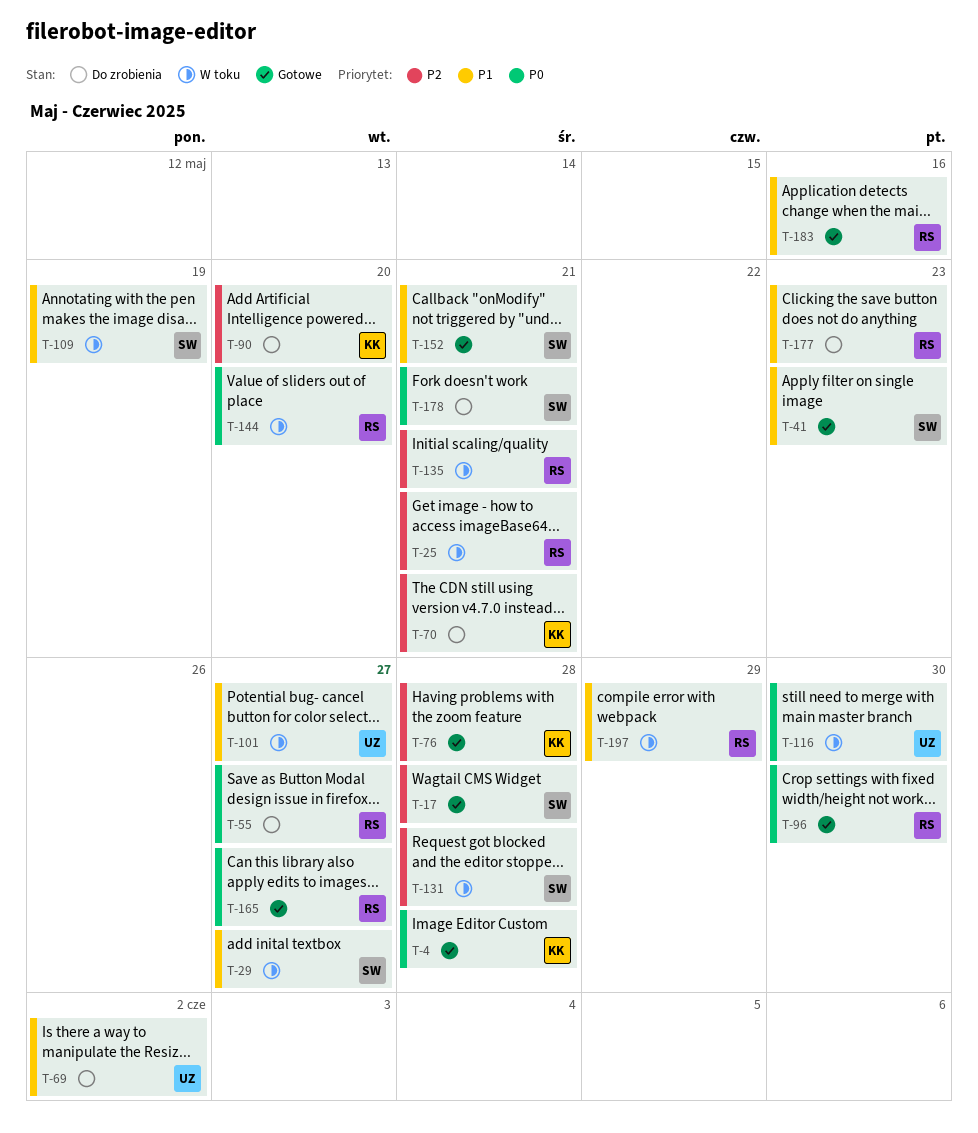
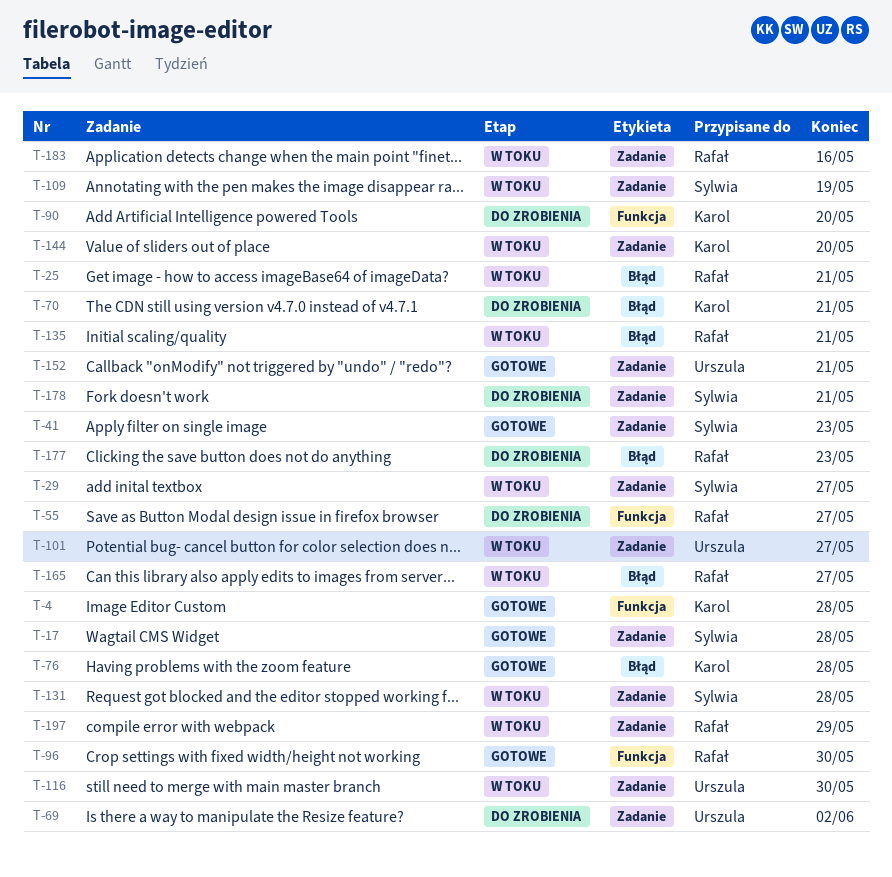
T-144, owner: Rafał -> Karol
T-152, owner: Sylwia -> Urszula
T-165, status: Gotowe -> W toku
T-183, status: Gotowe -> W toku

